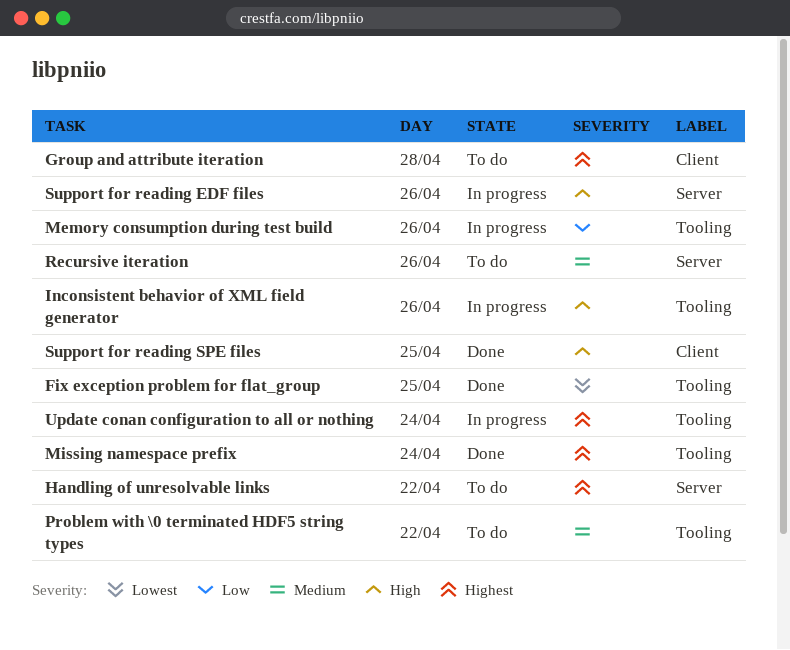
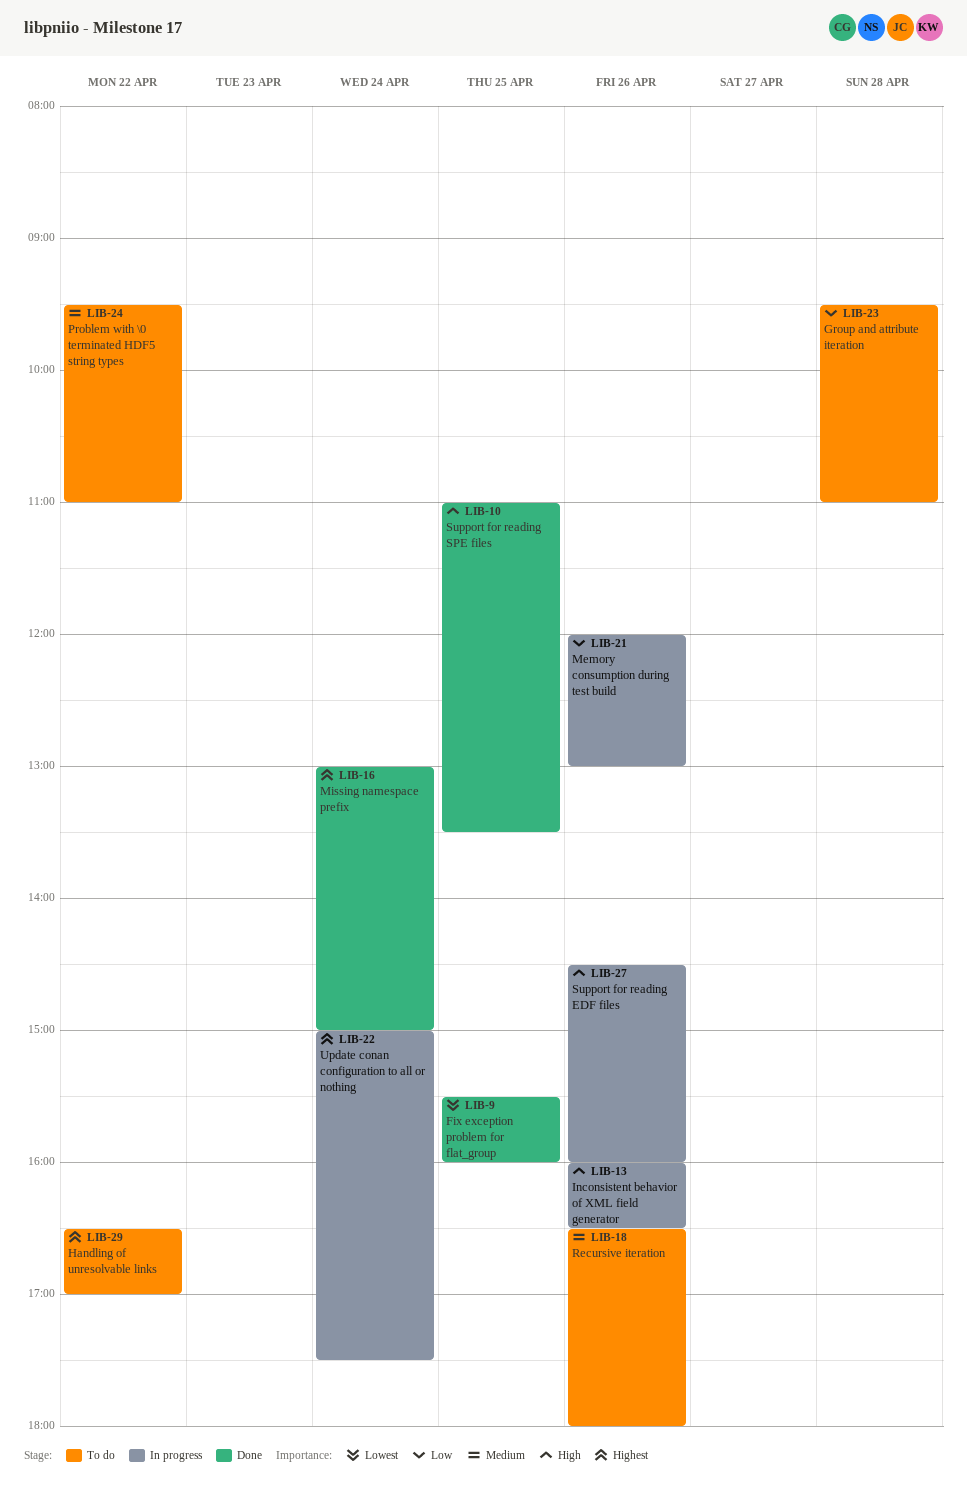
Group and attribute iteration, priority: Highest -> Low

